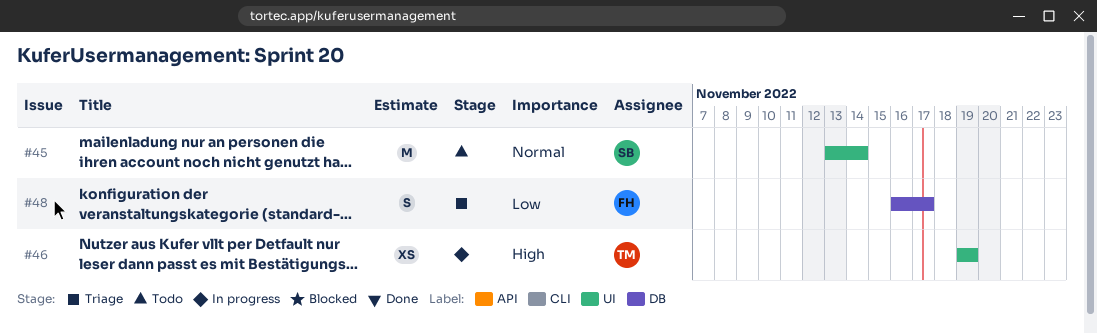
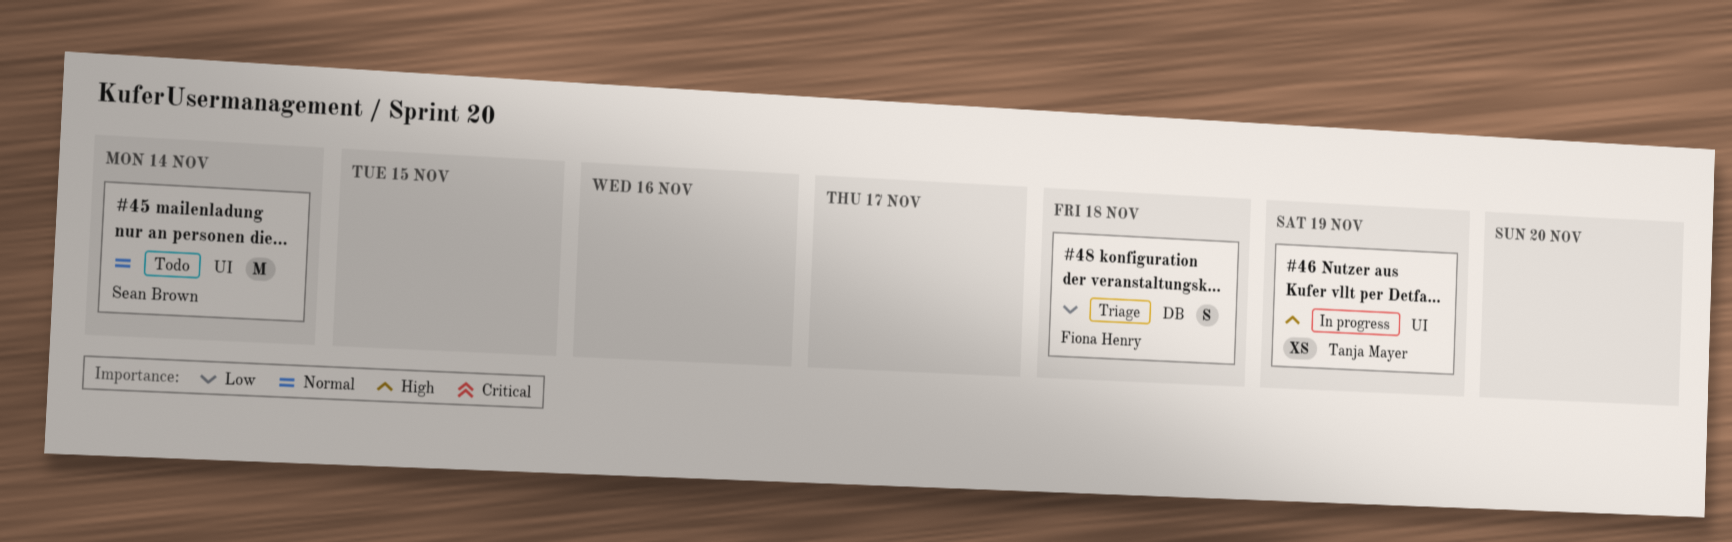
#48, due: Nov 17 -> Nov 18

